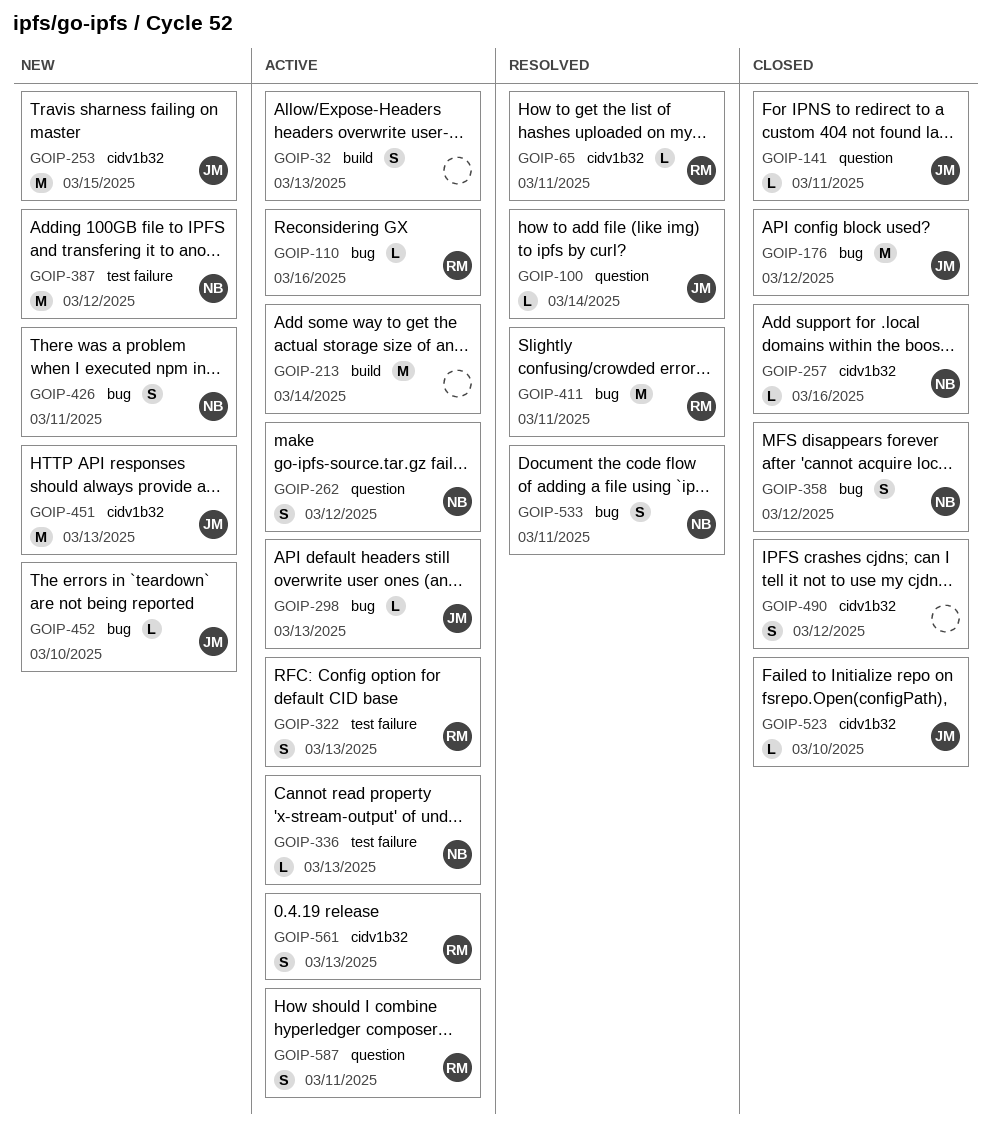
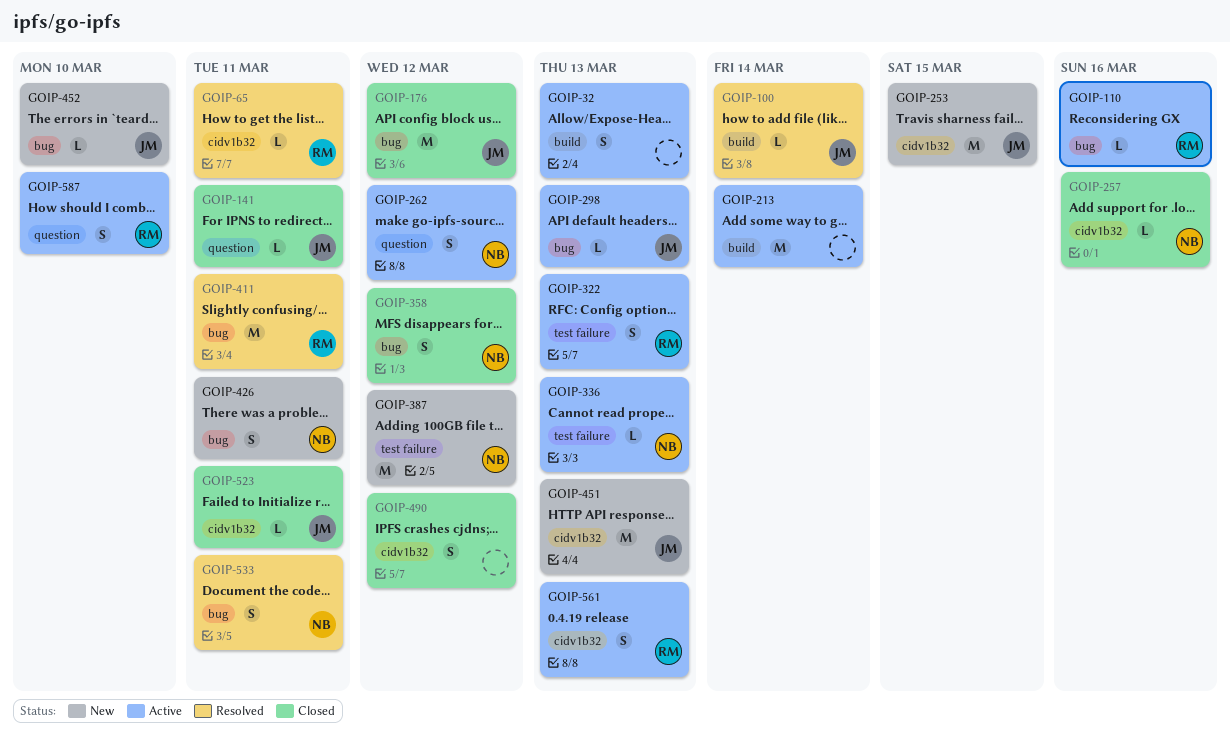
GOIP-100, label: question -> build
GOIP-523, due: Mar 10 -> Mar 11
GOIP-587, due: Mar 11 -> Mar 10

